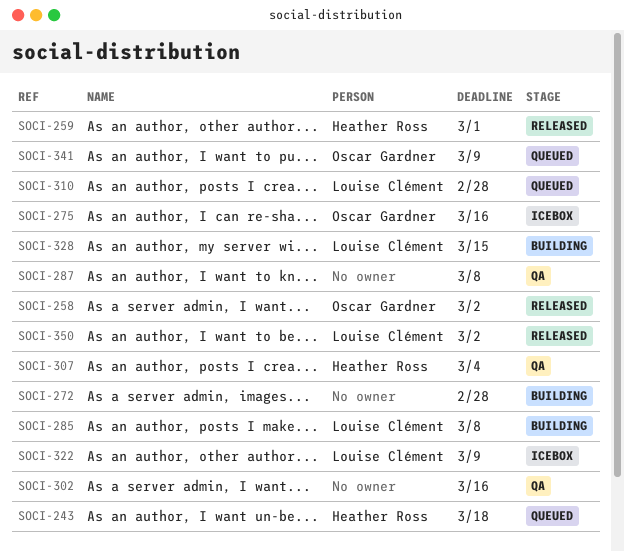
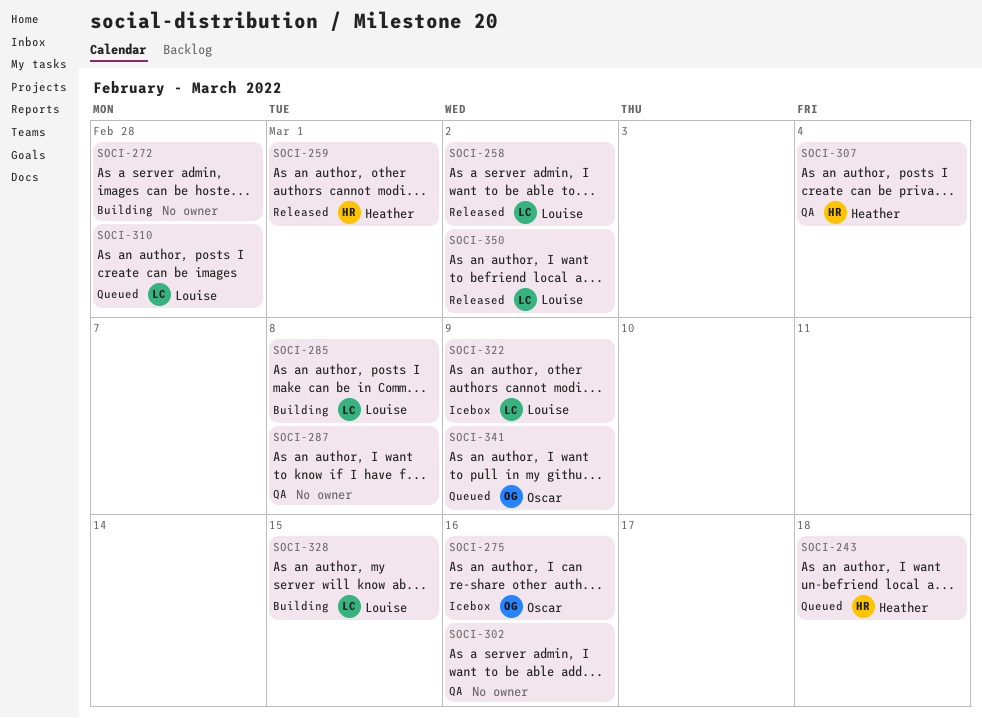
SOCI-258, owner: Oscar Gardner -> Louise Clément

